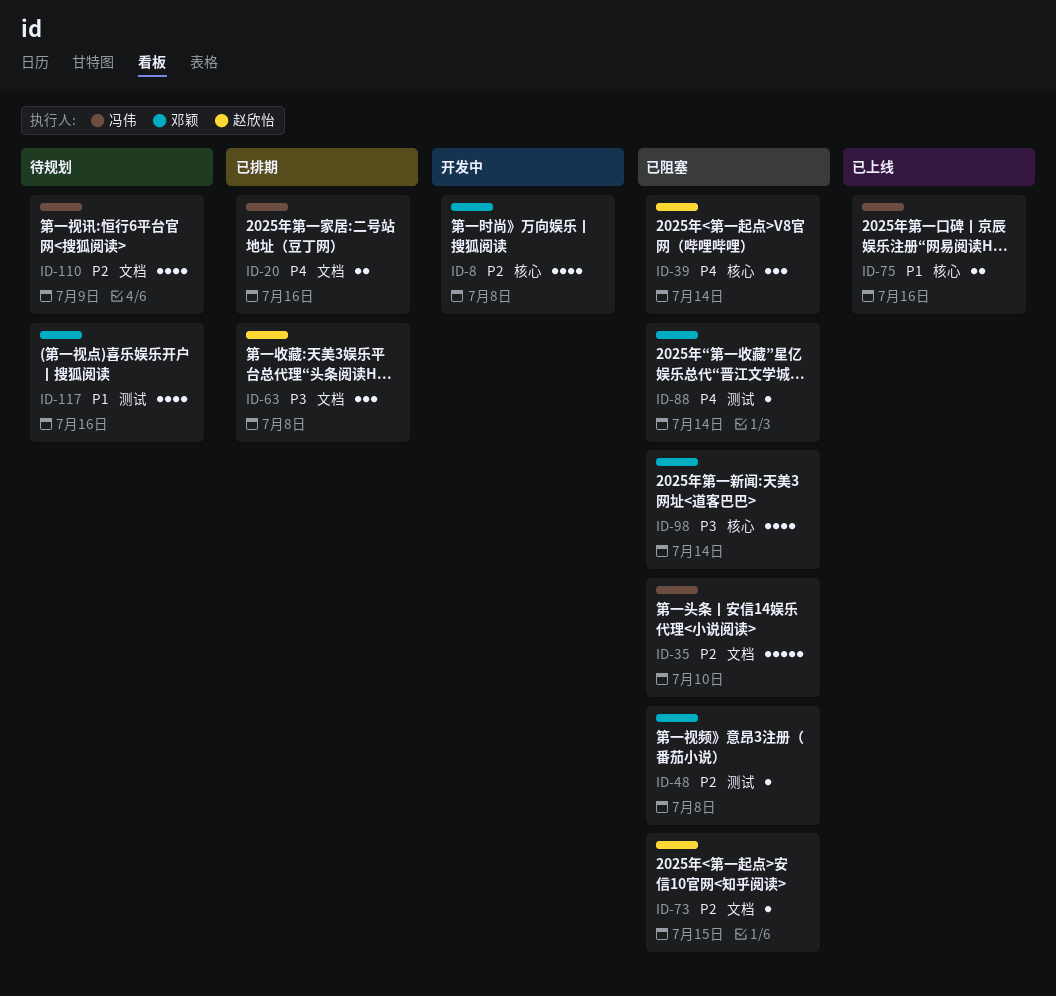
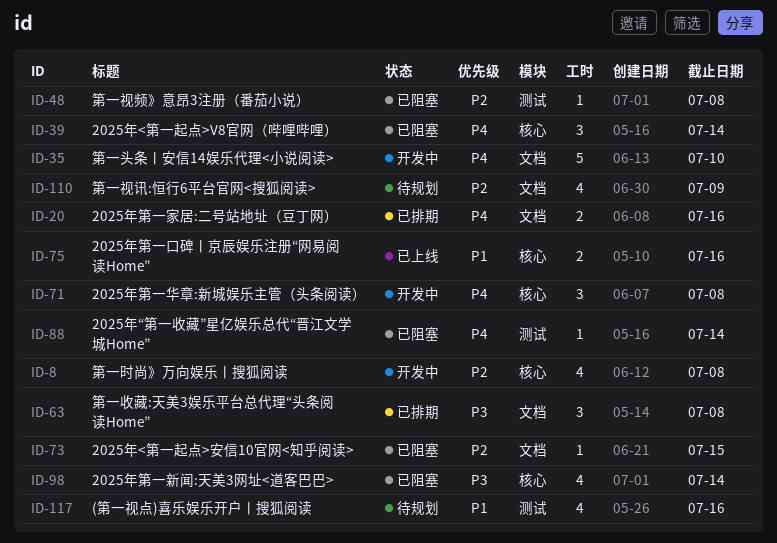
ID-35, status: 已阻塞 -> 开发中
ID-35, priority: P2 -> P4
ID-71: none -> present

